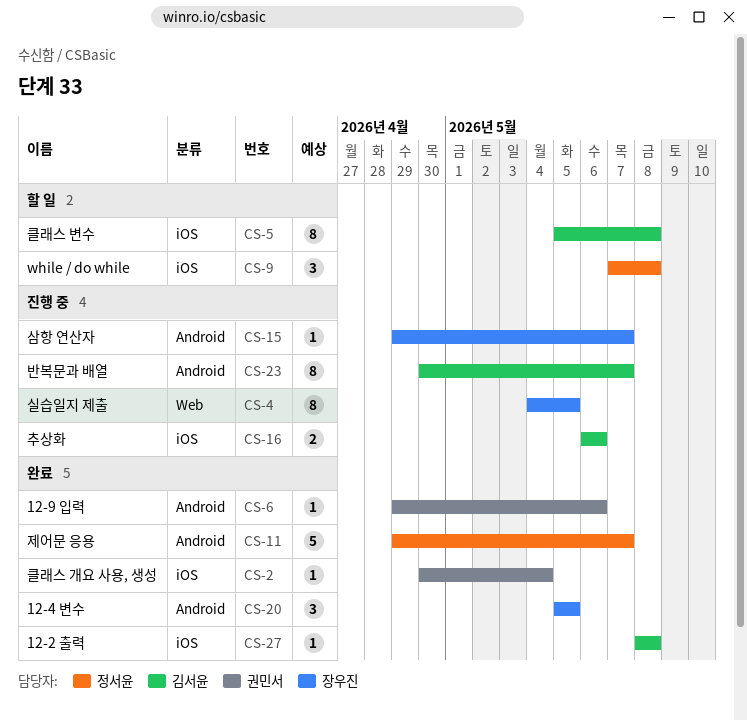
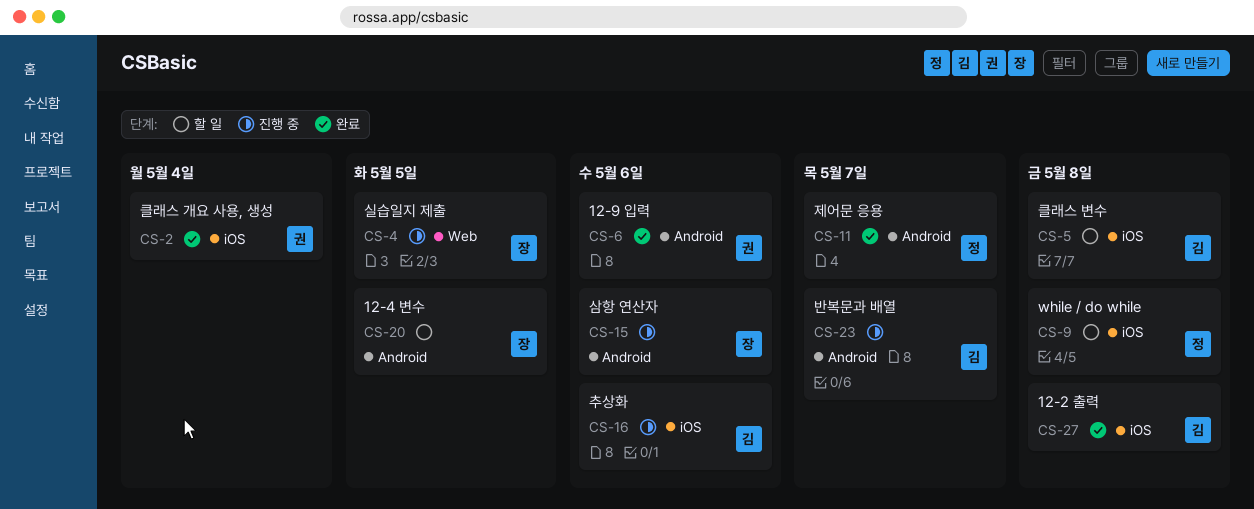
CS-15, due: May 7 -> May 6
CS-20, status: 완료 -> 할 일

